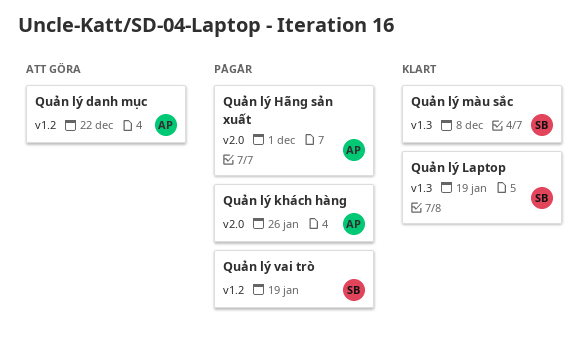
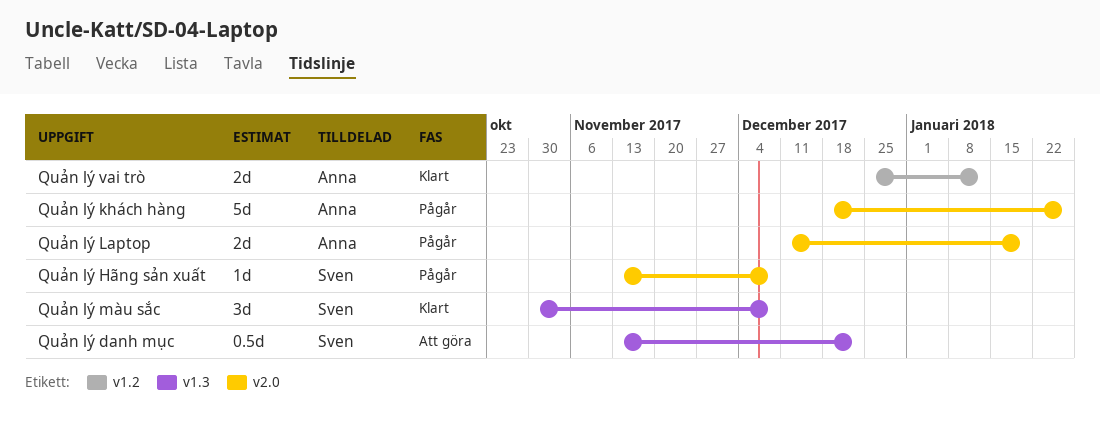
Quản lý danh mục, owner: Anna -> Sven
Quản lý danh mục, label: v1.2 -> v1.3
Quản lý Hãng sản xuất, owner: Anna -> Sven
Quản lý Hãng sản xuất, due: Dec 1 -> Dec 8
Quản lý Laptop, status: Klart -> Pågår
Quản lý Laptop, owner: Sven -> Anna
Quản lý Laptop, label: v1.3 -> v2.0
Quản lý vai trò, status: Pågår -> Klart
Quản lý vai trò, owner: Sven -> Anna
Quản lý vai trò, due: Jan 19 -> Jan 12

